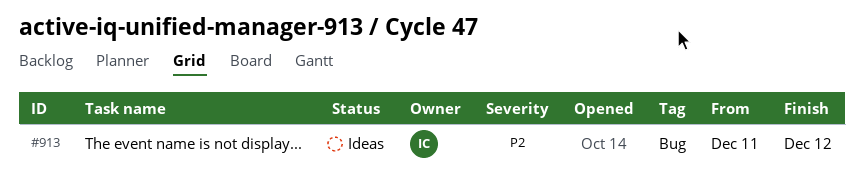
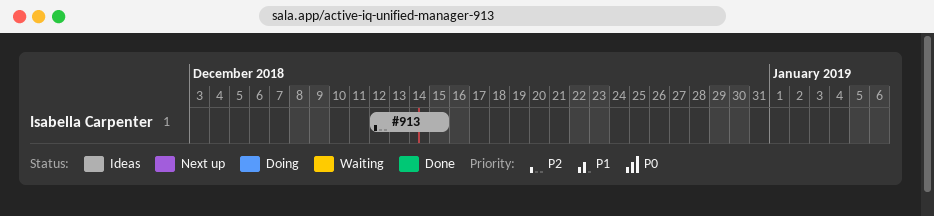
#913, start: Dec 11 -> Dec 12
#913, due: Dec 12 -> Dec 15

